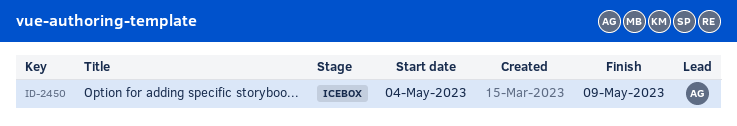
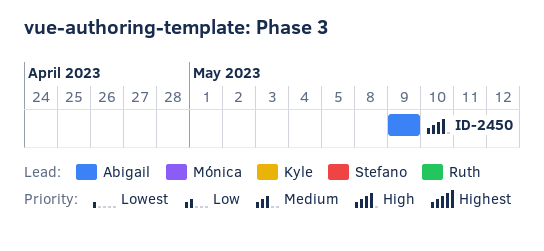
ID-2450, start: May 4 -> May 9

